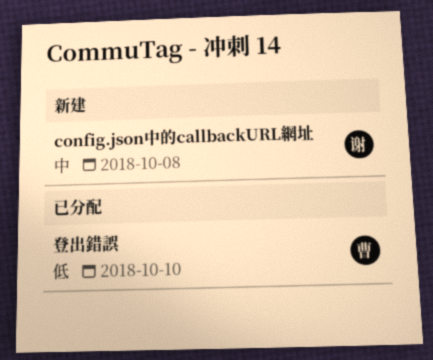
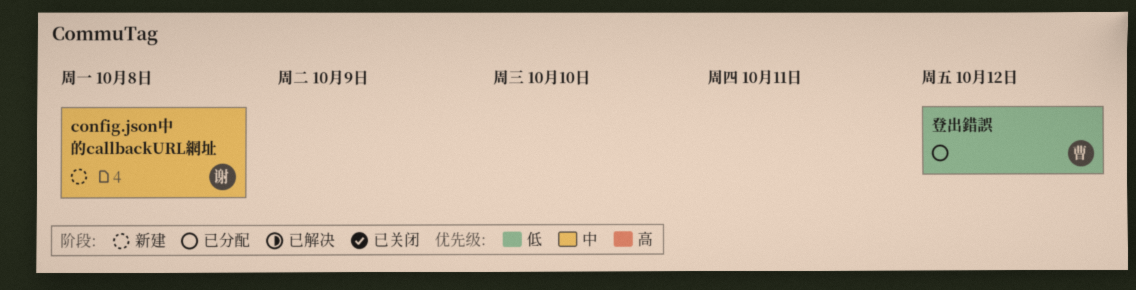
登出錯誤, due: Oct 10 -> Oct 12

